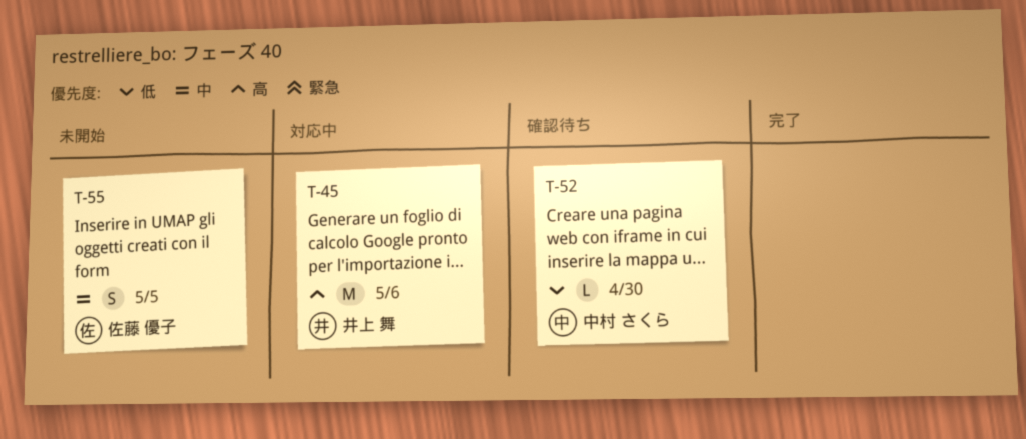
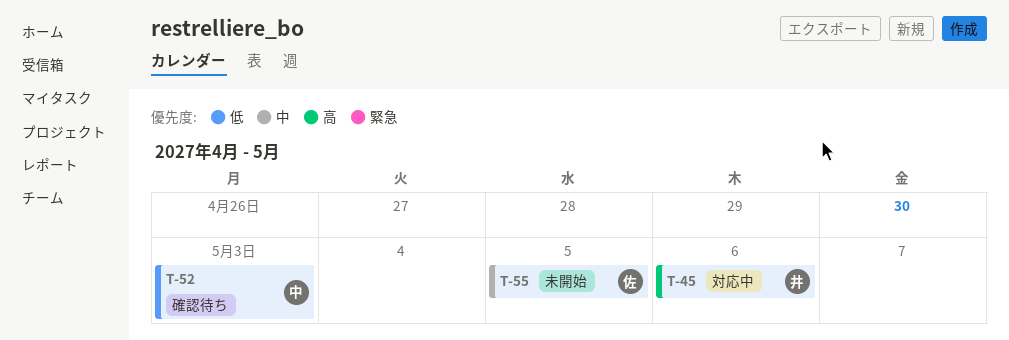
T-52, due: Apr 30 -> May 3

